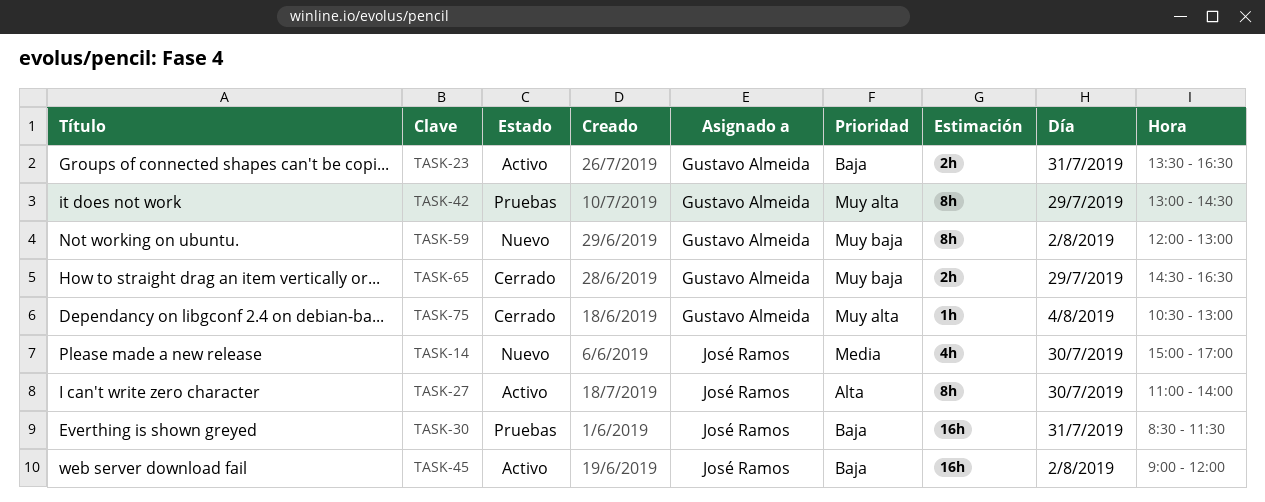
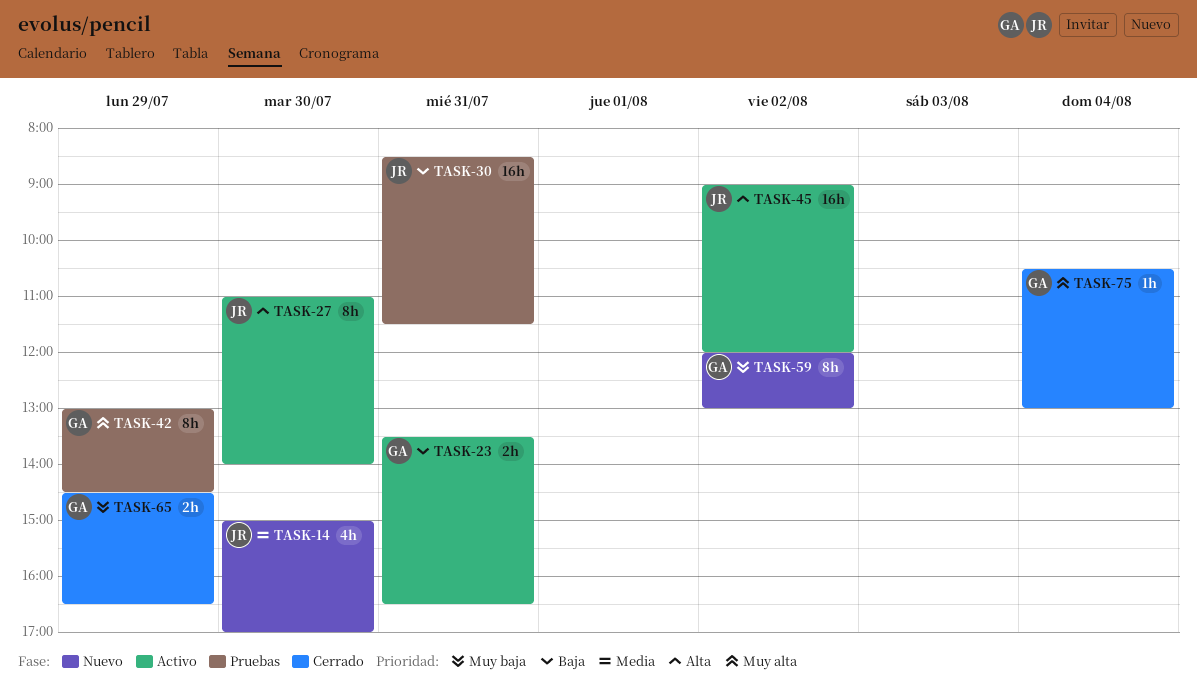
TASK-45, priority: Baja -> Alta

